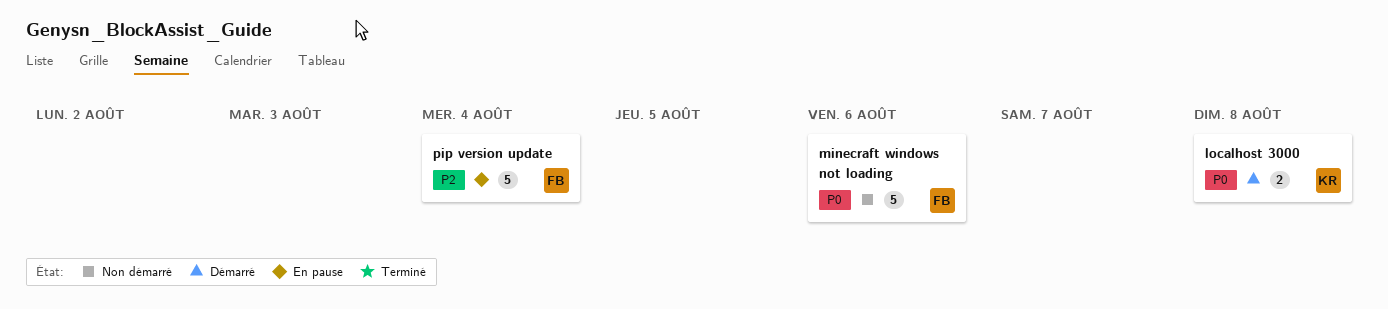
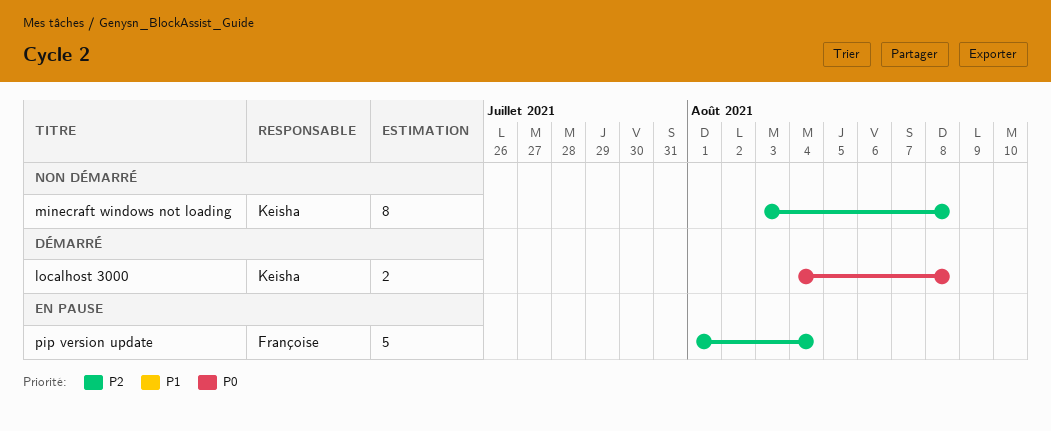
minecraft windows not loading, owner: Françoise -> Keisha
minecraft windows not loading, priority: P0 -> P2
minecraft windows not loading, estimate: 5 -> 8
minecraft windows not loading, due: Aug 6 -> Aug 8

